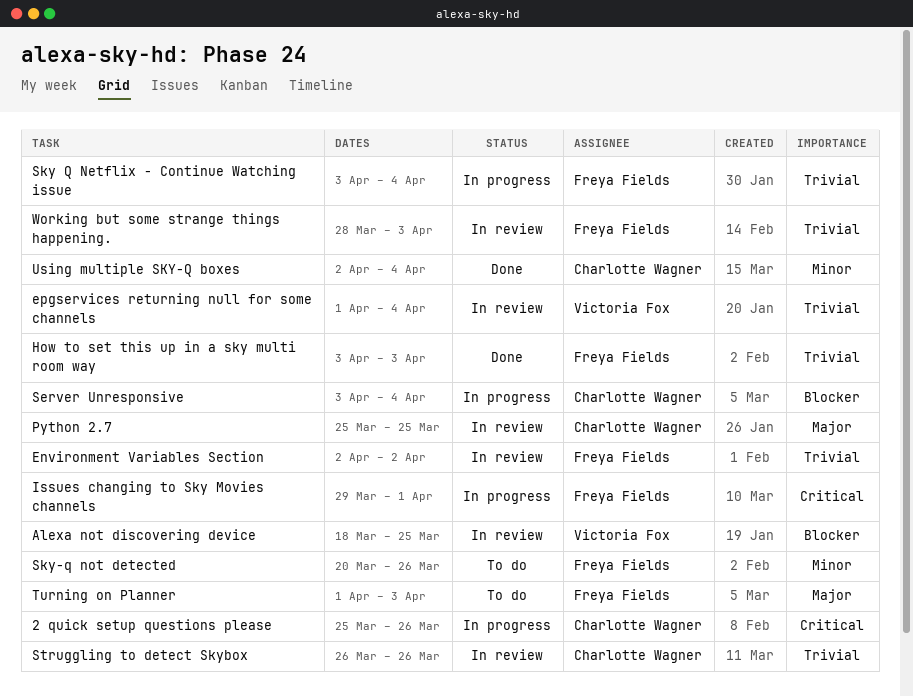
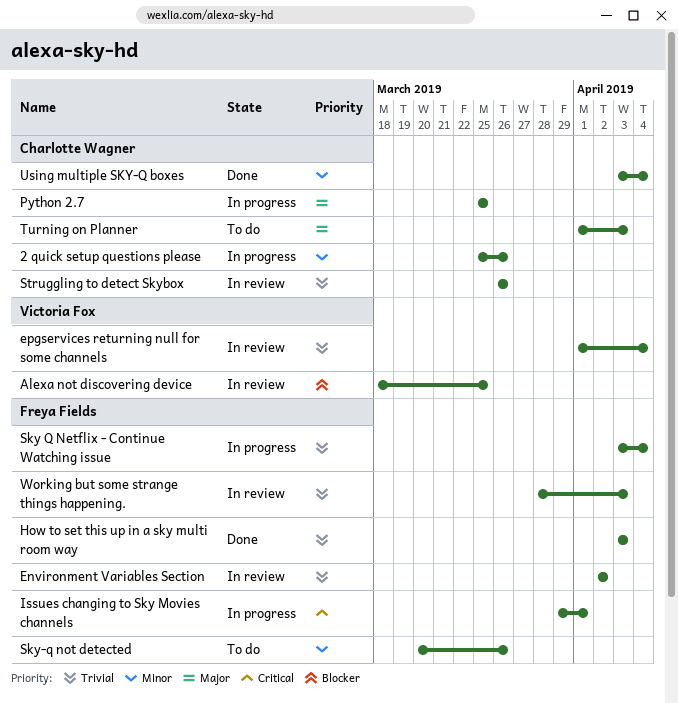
2 quick setup questions please, priority: Critical -> Minor
Python 2.7, status: In review -> In progress
Server Unresponsive: present -> none
Turning on Planner, owner: Freya Fields -> Charlotte Wagner
Using multiple SKY-Q boxes, start: Apr 2 -> Apr 3

